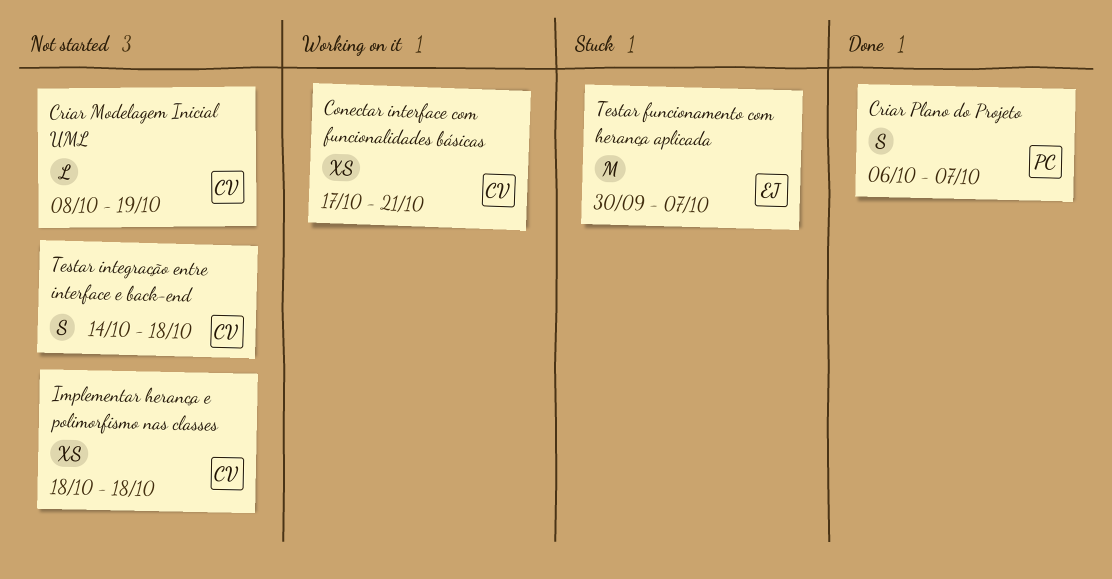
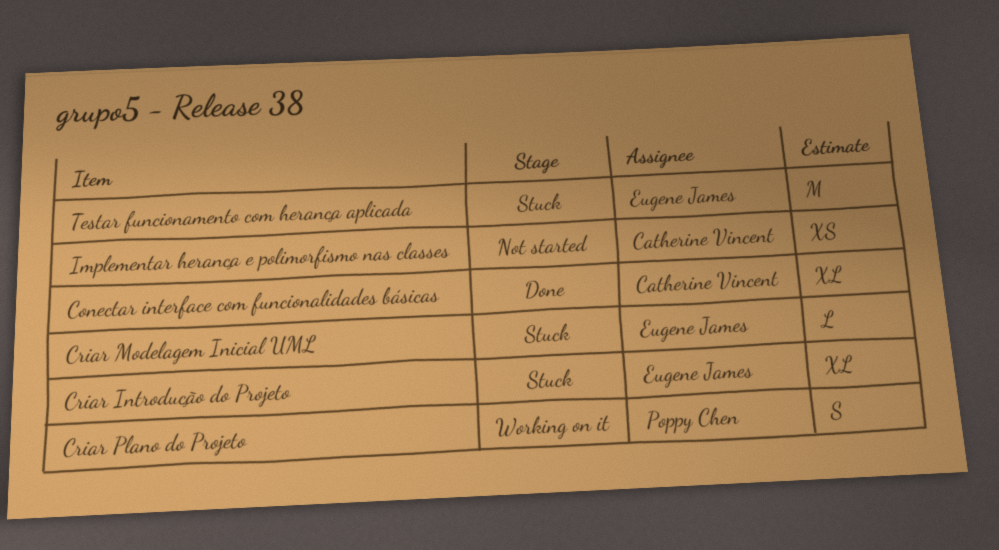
Conectar interface com funcionalidades básicas, status: Working on it -> Done
Conectar interface com funcionalidades básicas, estimate: XS -> XL
Criar Introdução do Projeto: none -> present
Criar Modelagem Inicial UML, status: Not started -> Stuck
Criar Modelagem Inicial UML, owner: Catherine Vincent -> Eugene James
Criar Plano do Projeto, status: Done -> Working on it
Testar integração entre interface e back-end: present -> none

